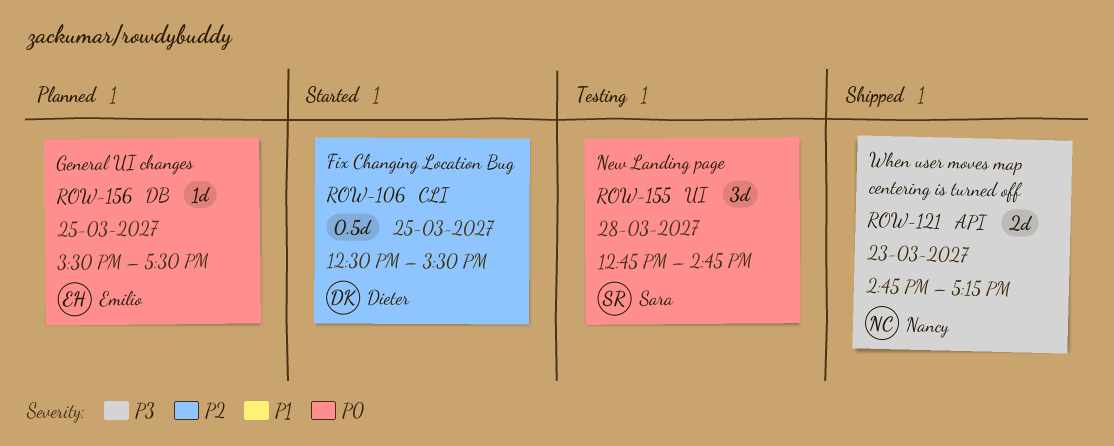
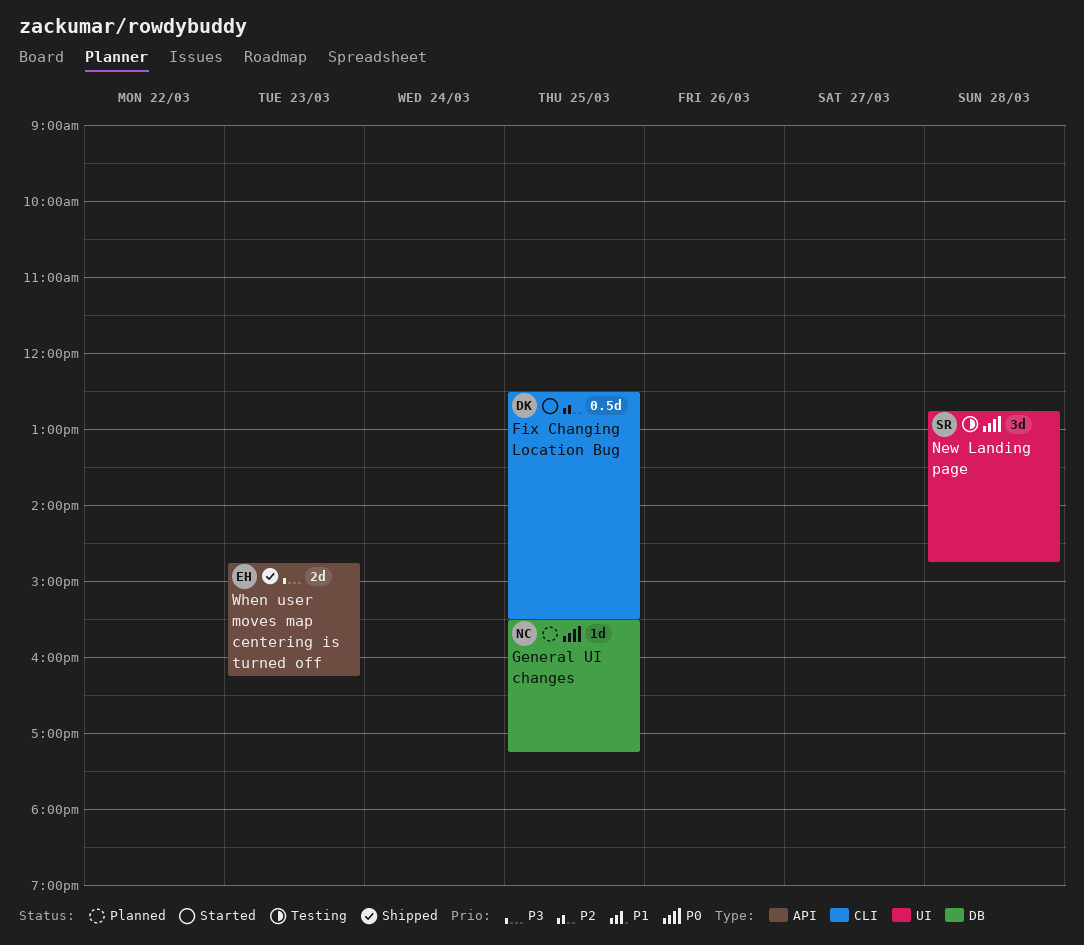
General UI changes, owner: Emilio -> Nancy
General UI changes, ends: 17:30 -> 17:15
When user moves map centering is turned off, owner: Nancy -> Emilio
When user moves map centering is turned off, ends: 17:15 -> 16:15

